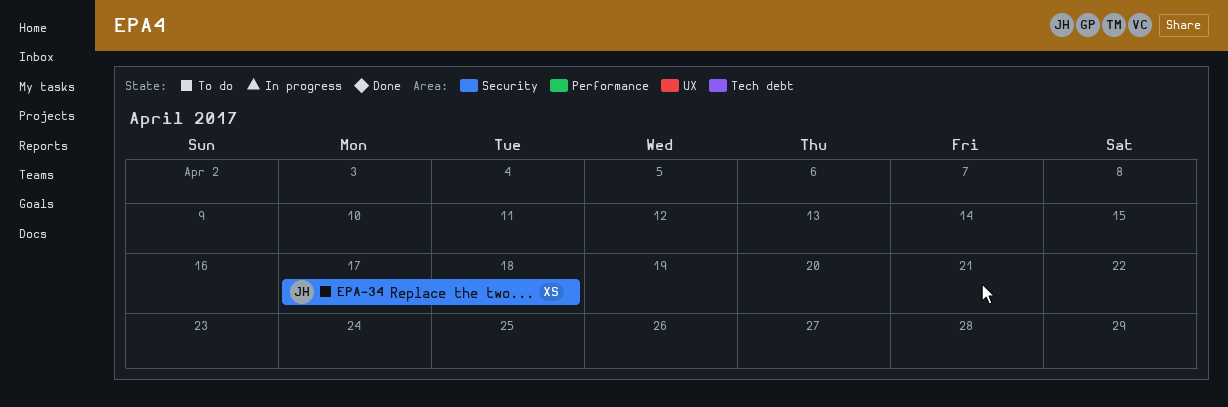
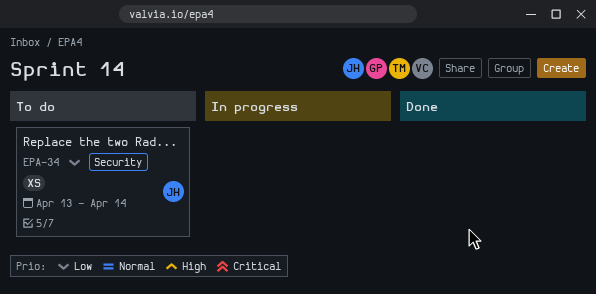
EPA-34, start: Apr 17 -> Apr 13
EPA-34, due: Apr 18 -> Apr 14

